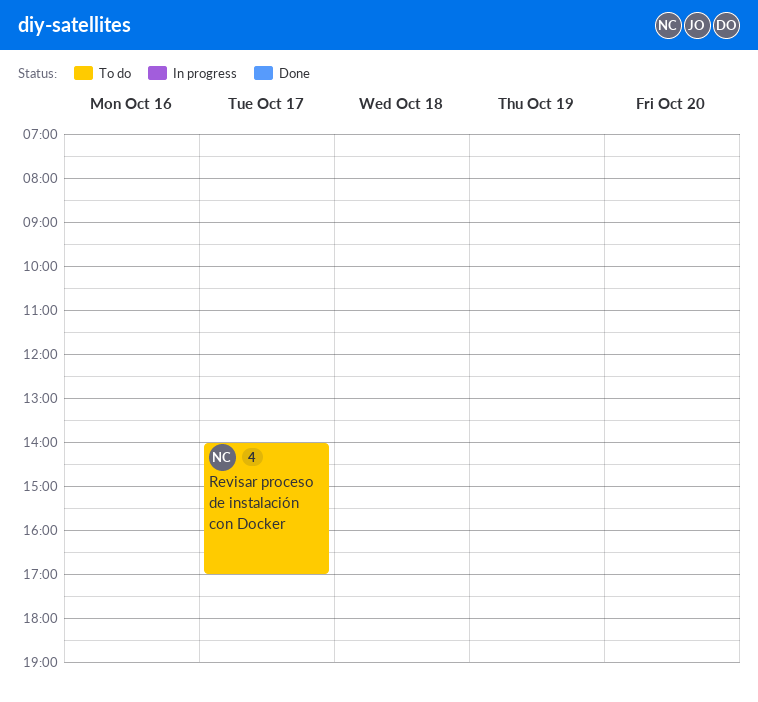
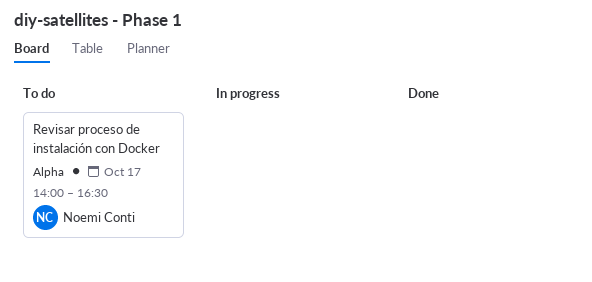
Revisar proceso de instalación con Docker, estimate: 4 -> 1
Revisar proceso de instalación con Docker, ends: 17:00 -> 16:30

